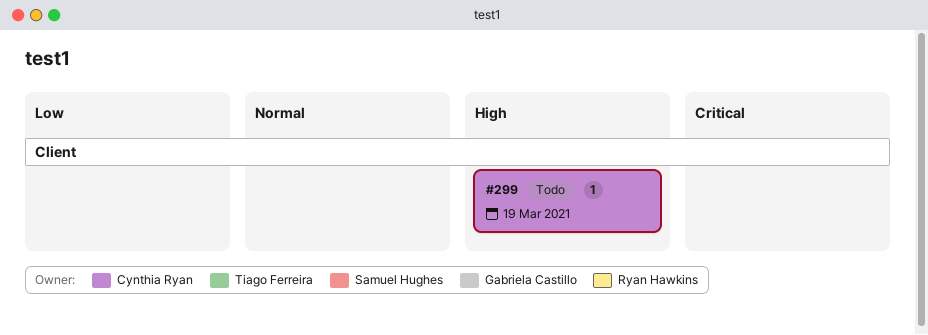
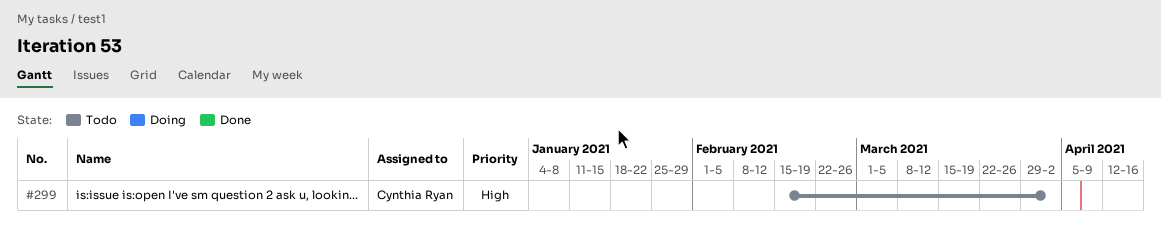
#299, due: Mar 19 -> Apr 2

